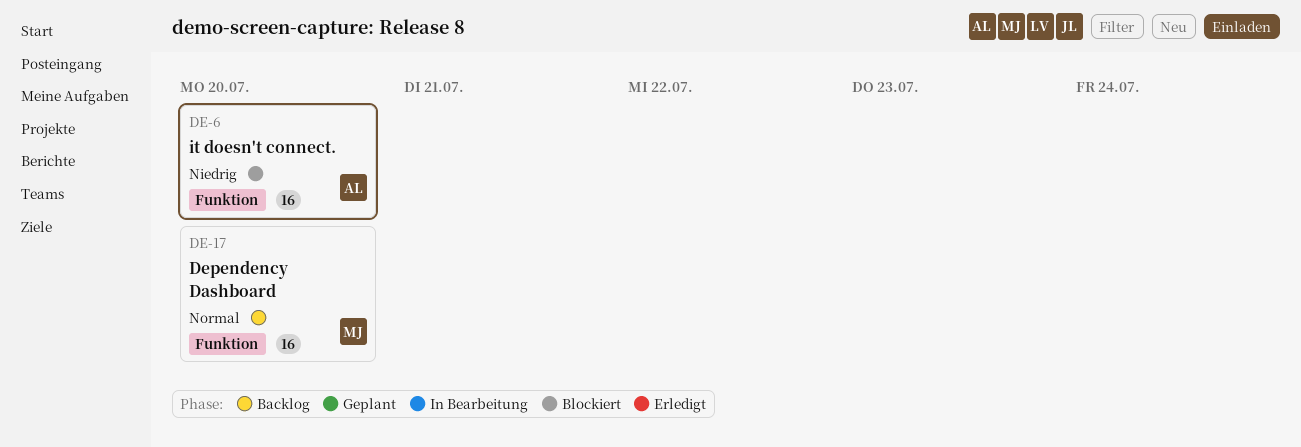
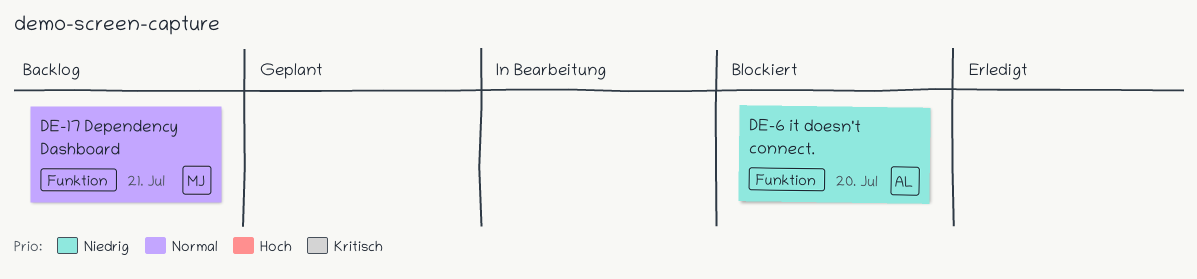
DE-17, due: Jul 20 -> Jul 21

